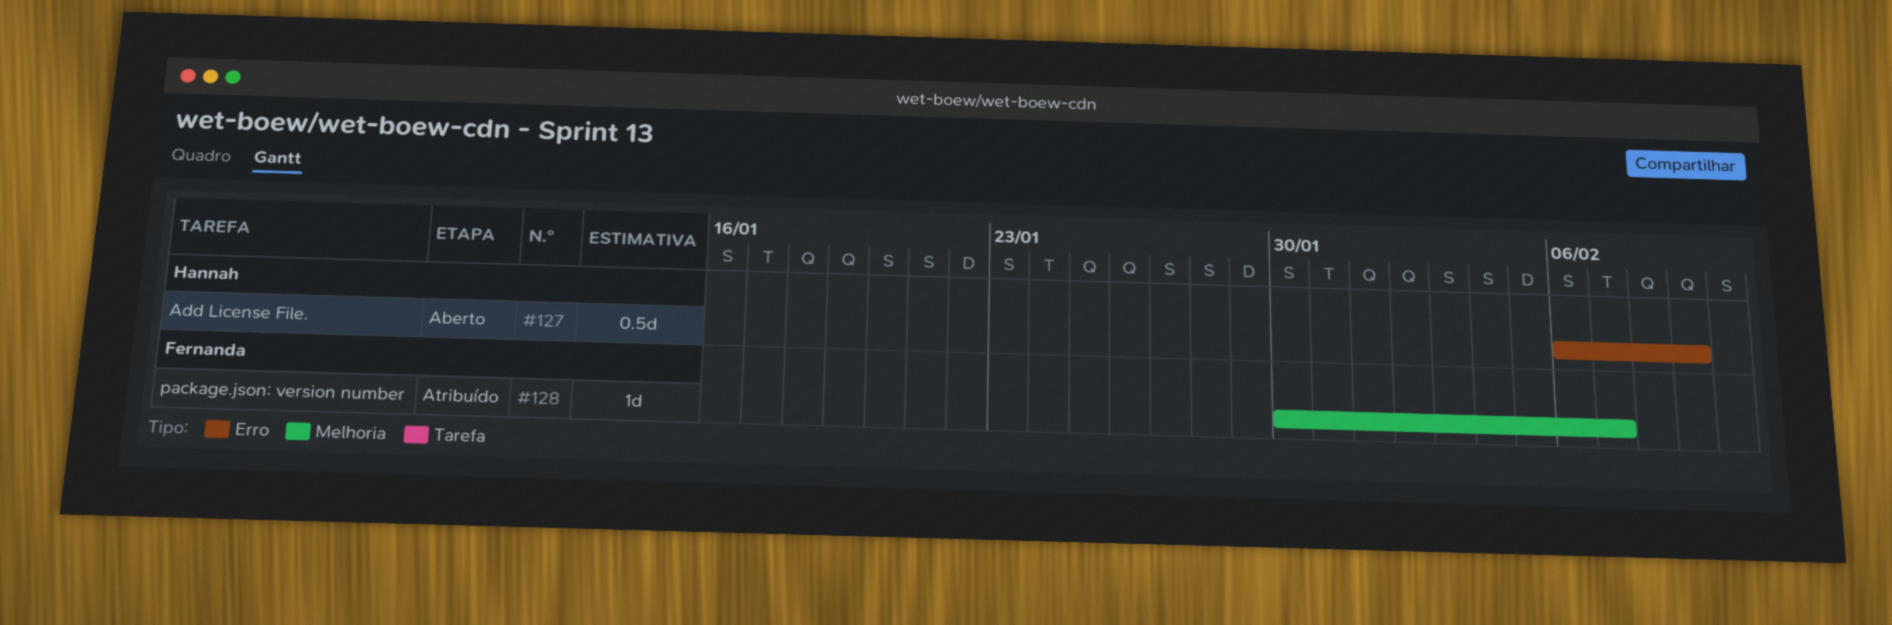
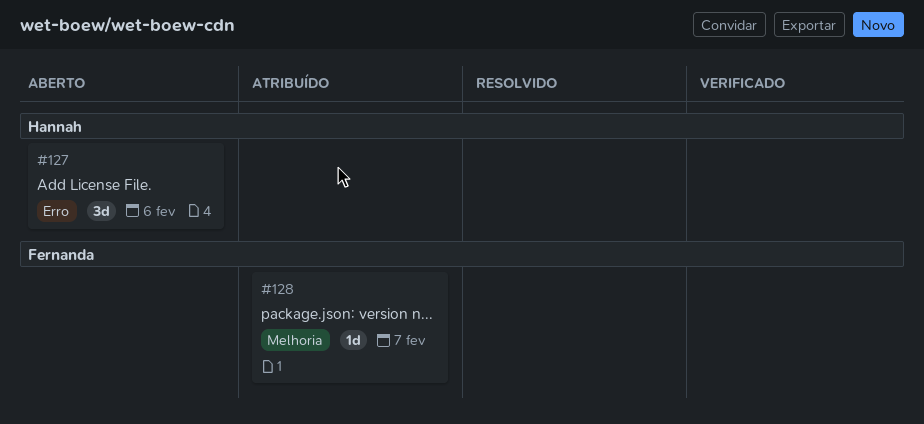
#127, estimate: 0.5d -> 3d
#127, due: Feb 9 -> Feb 6

